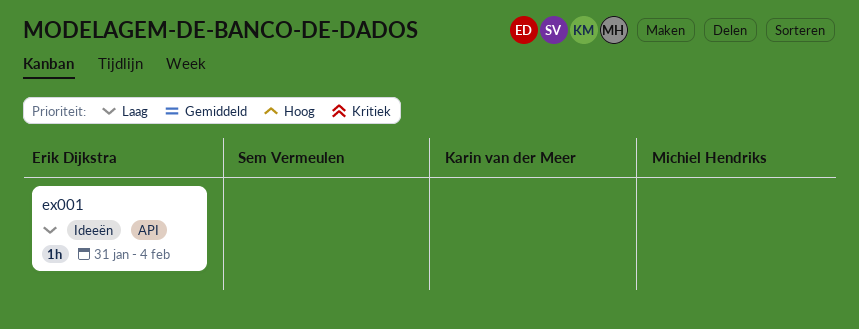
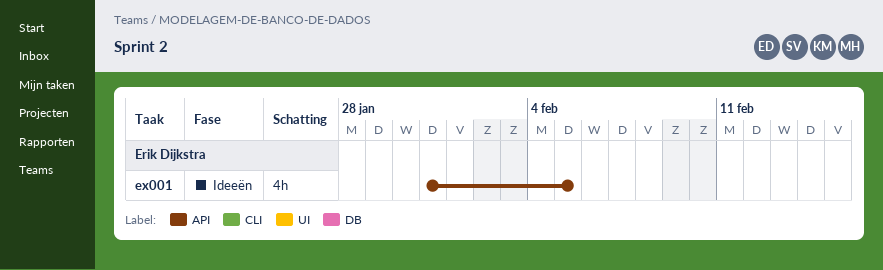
ex001, estimate: 1h -> 4h
ex001, due: Feb 4 -> Feb 5

